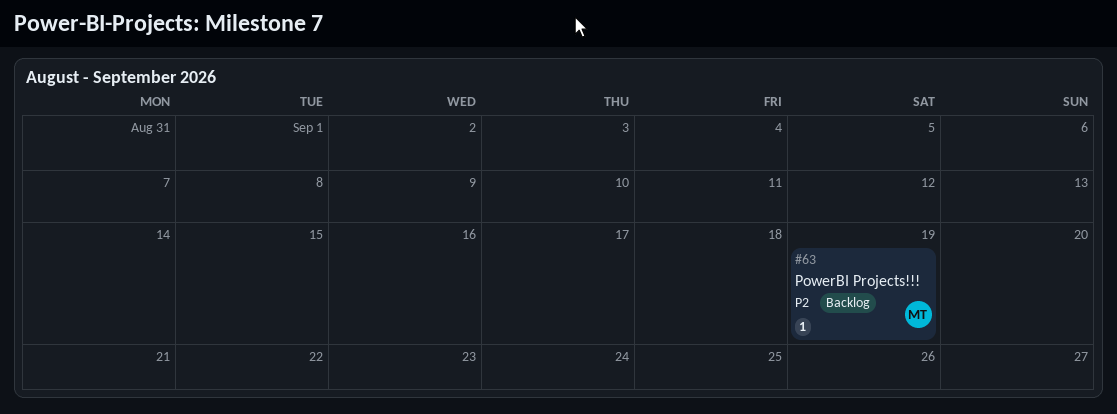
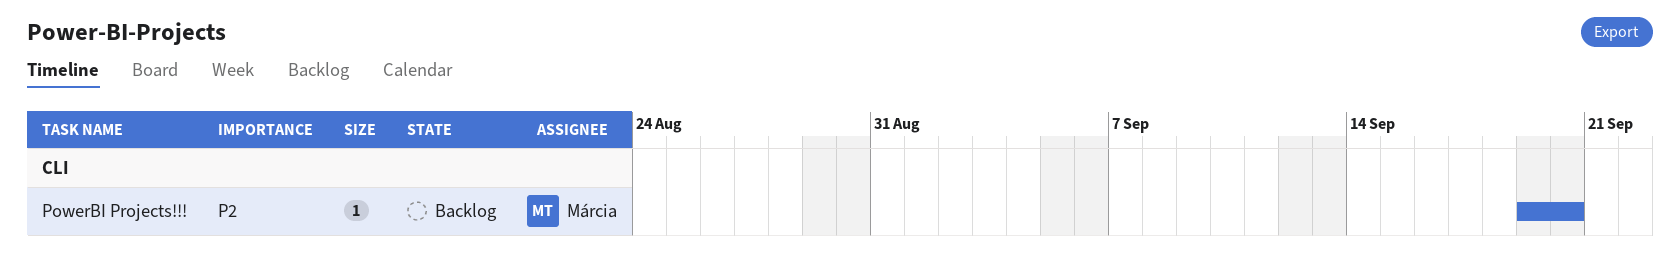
PowerBI Projects!!!, due: Sep 19 -> Sep 20

